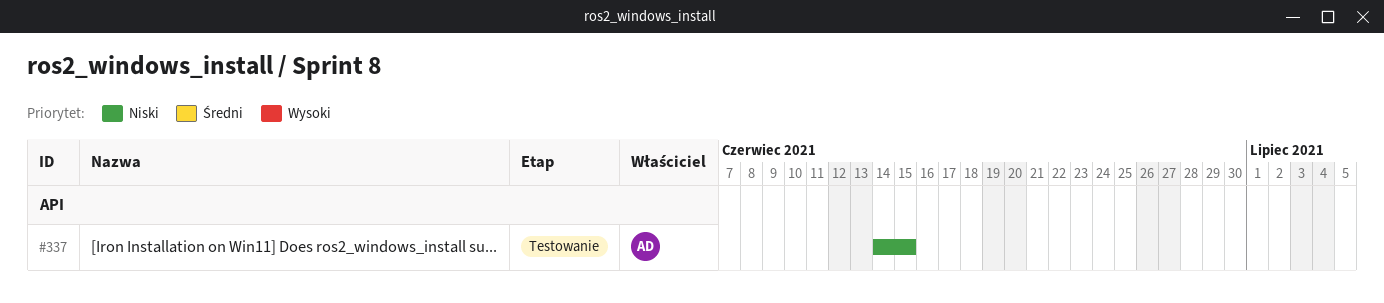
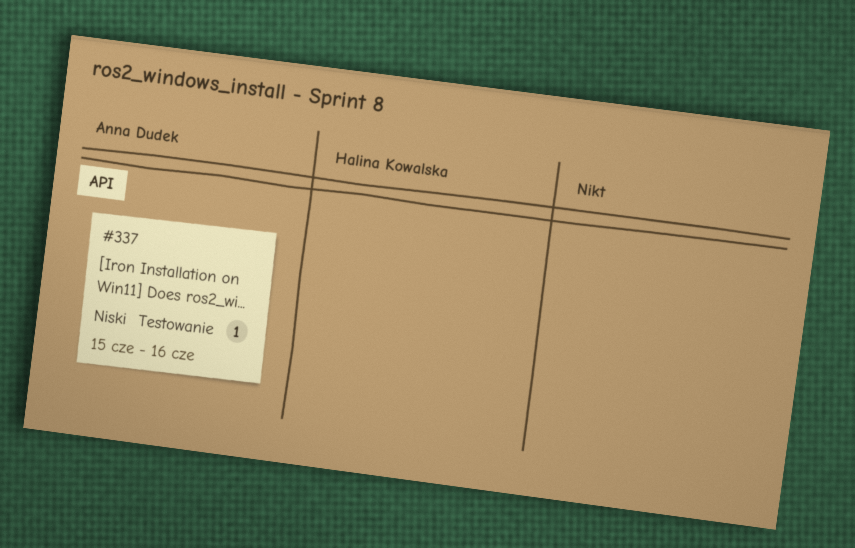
#337, start: Jun 14 -> Jun 15
#337, due: Jun 15 -> Jun 16

